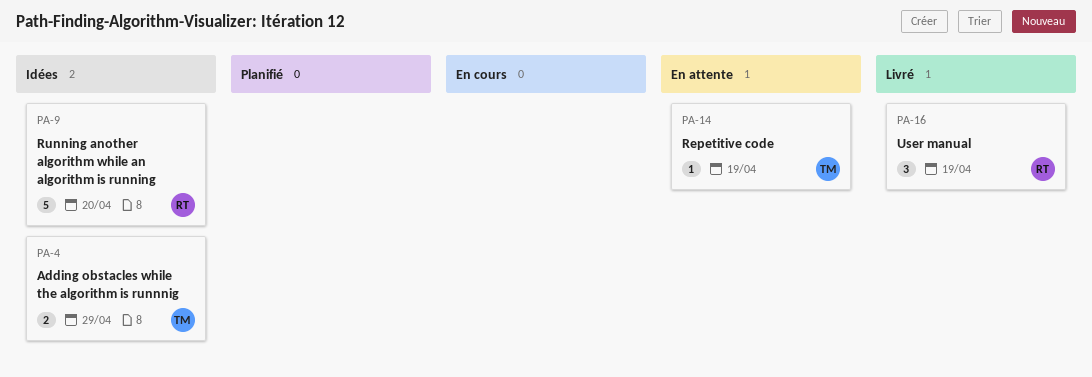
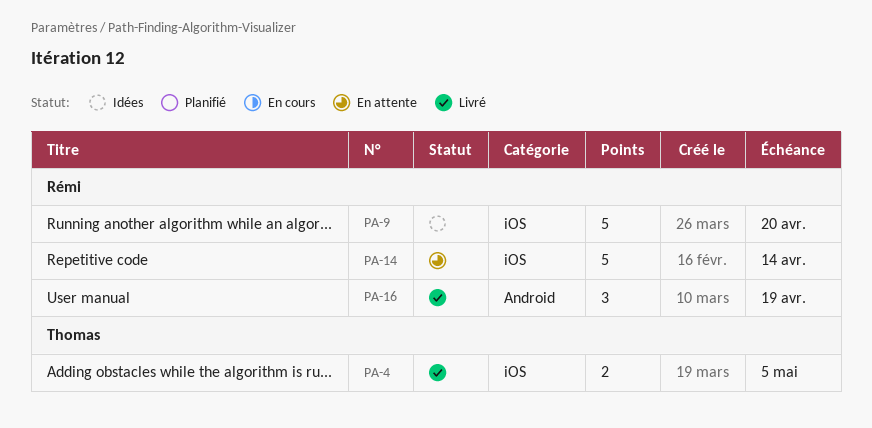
PA-4, status: Idées -> Livré
PA-4, due: Apr 29 -> May 5
PA-14, owner: Thomas -> Rémi
PA-14, estimate: 1 -> 5
PA-14, due: Apr 19 -> Apr 14

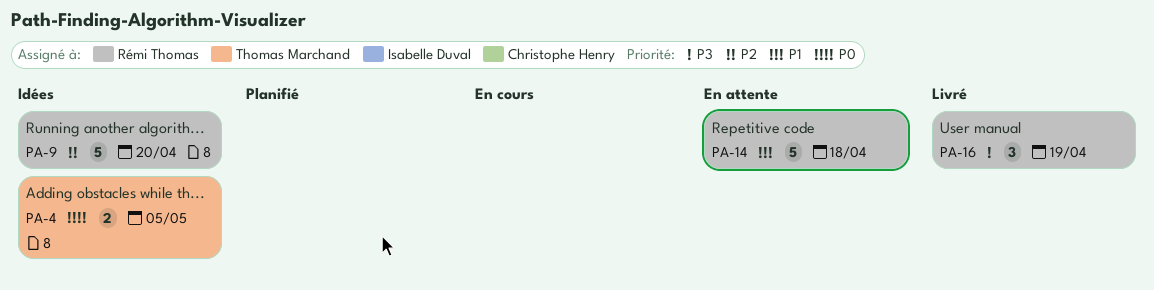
PA-4, status: Livré -> Idées
PA-14, due: Apr 14 -> Apr 18

